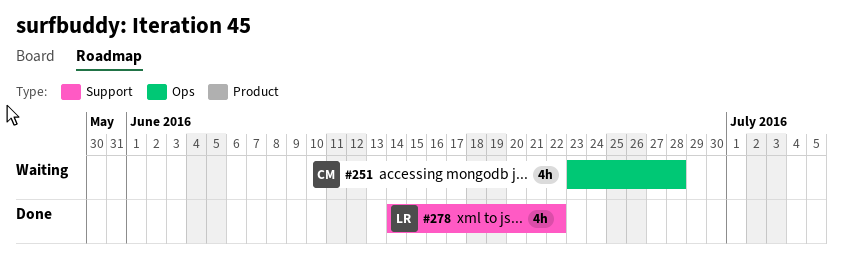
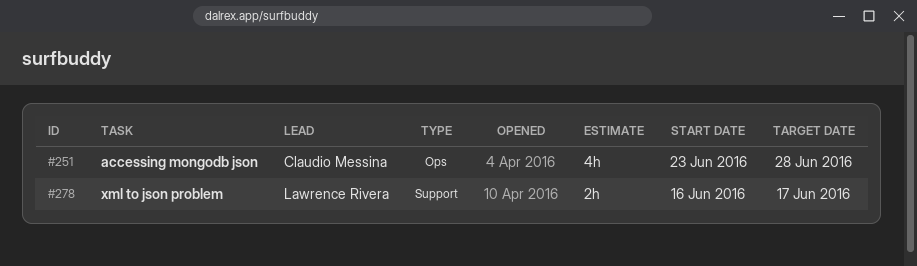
#278, estimate: 4h -> 2h
#278, start: Jun 14 -> Jun 16
#278, due: Jun 22 -> Jun 17

